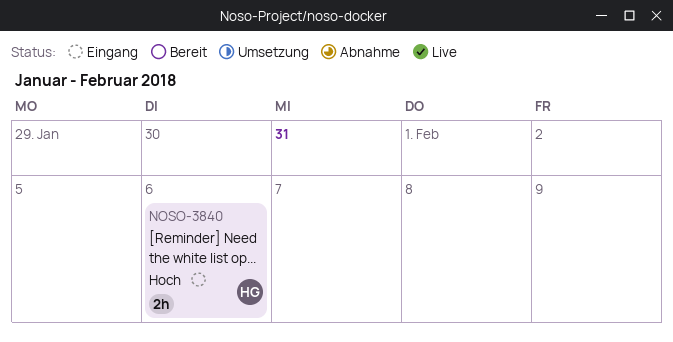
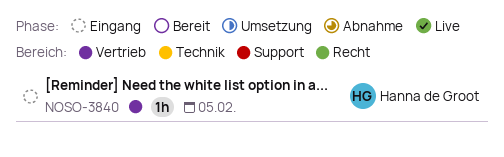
NOSO-3840, estimate: 2h -> 1h
NOSO-3840, due: Feb 6 -> Feb 5

